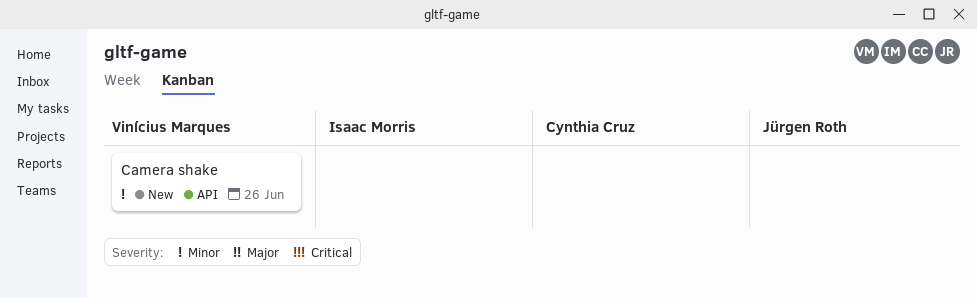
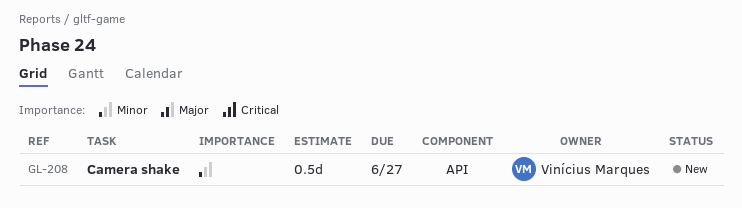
Camera shake, due: Jun 26 -> Jun 27

